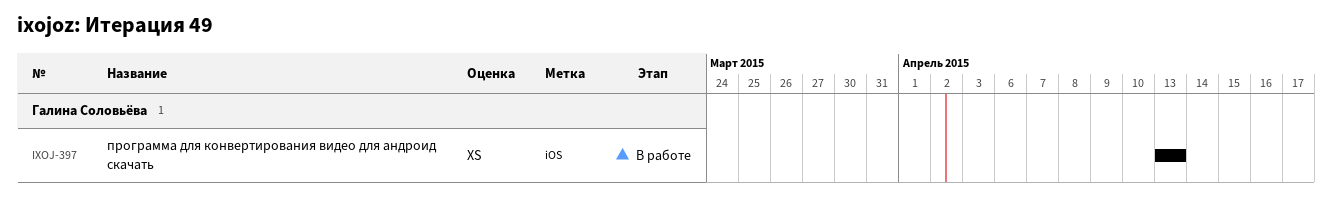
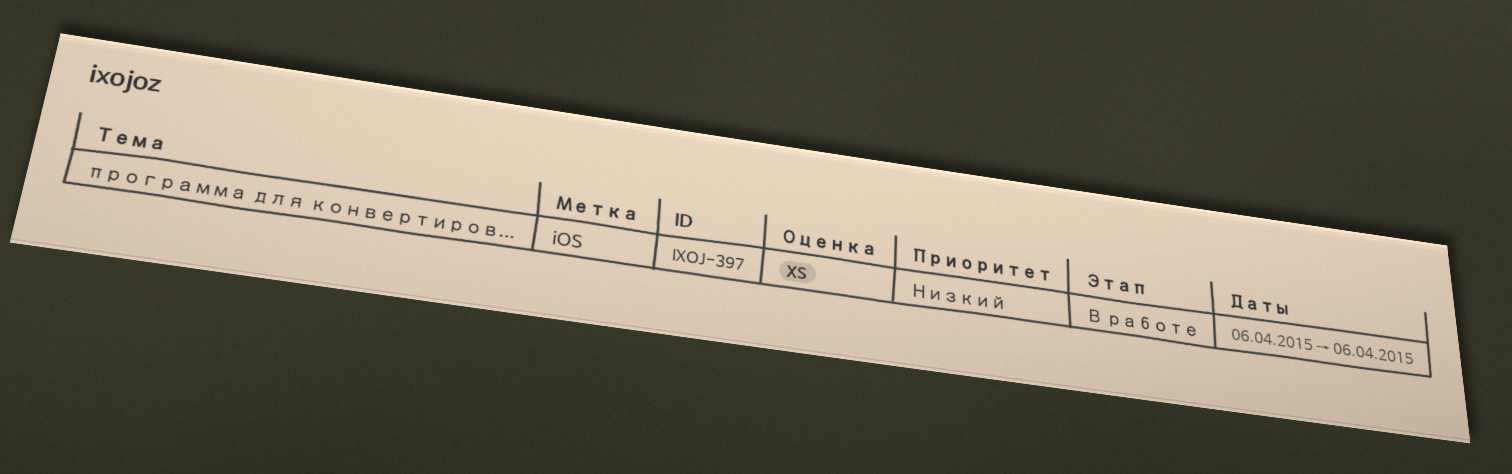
IXOJ-397, start: Apr 13 -> Apr 6
IXOJ-397, due: Apr 13 -> Apr 6

